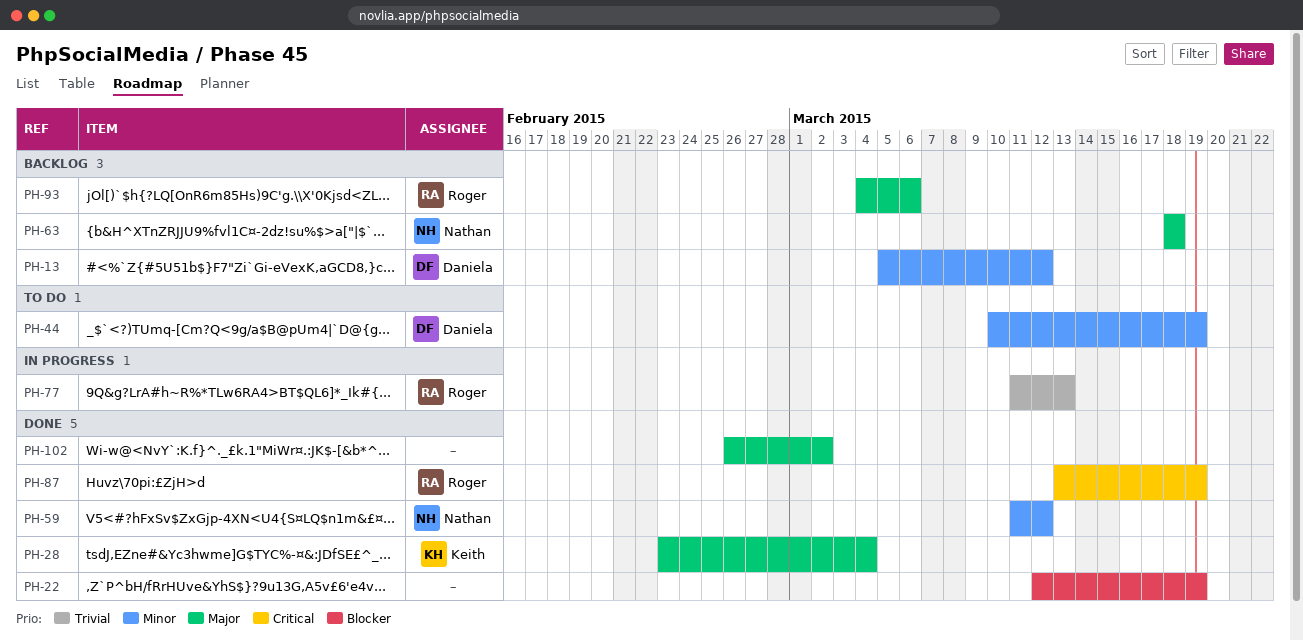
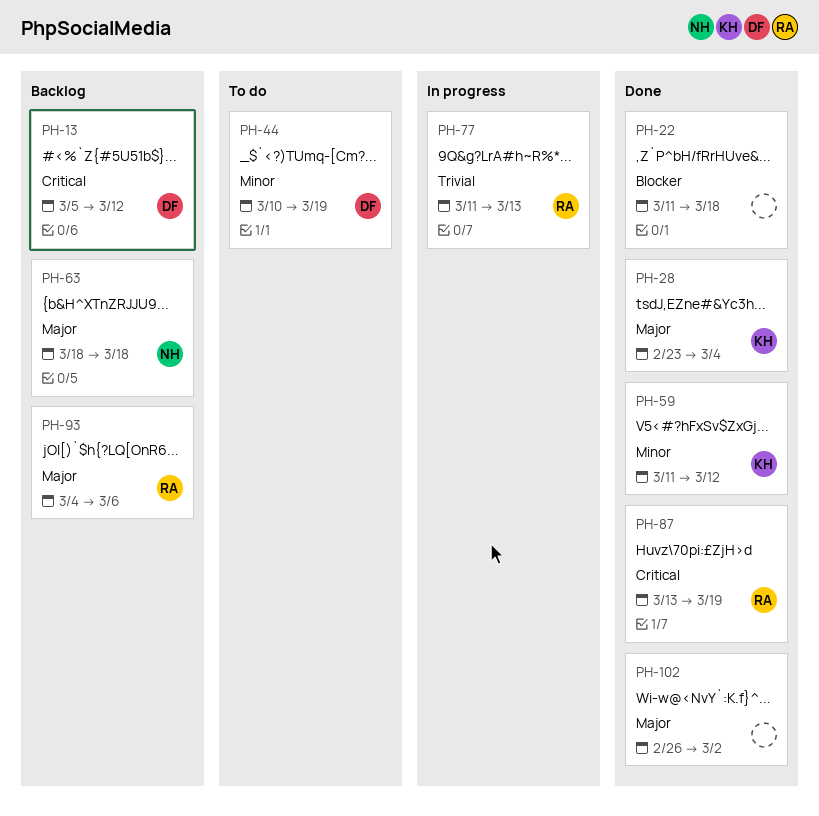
PH-13, priority: Minor -> Critical
PH-22, start: Mar 12 -> Mar 11
PH-22, due: Mar 19 -> Mar 18
PH-59, owner: Nathan -> Keith

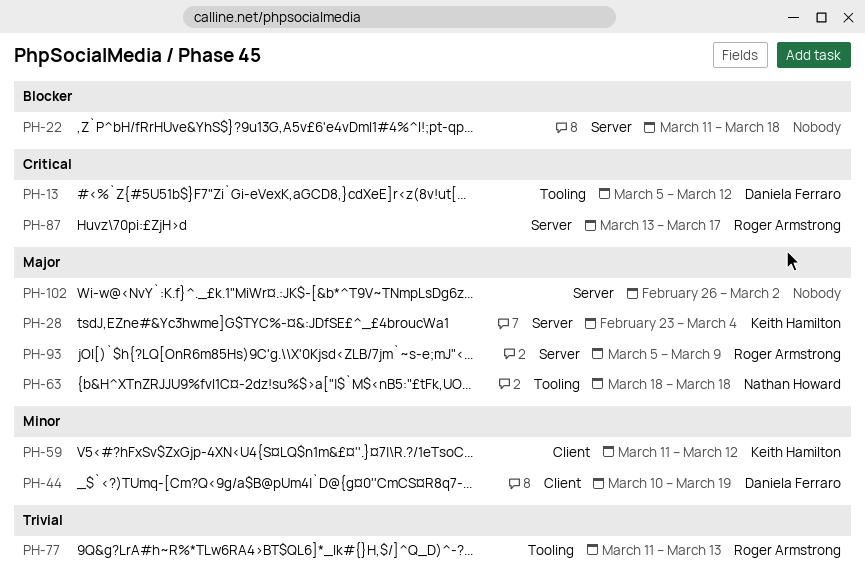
PH-87, due: Mar 19 -> Mar 17
PH-93, start: Mar 4 -> Mar 5
PH-93, due: Mar 6 -> Mar 9

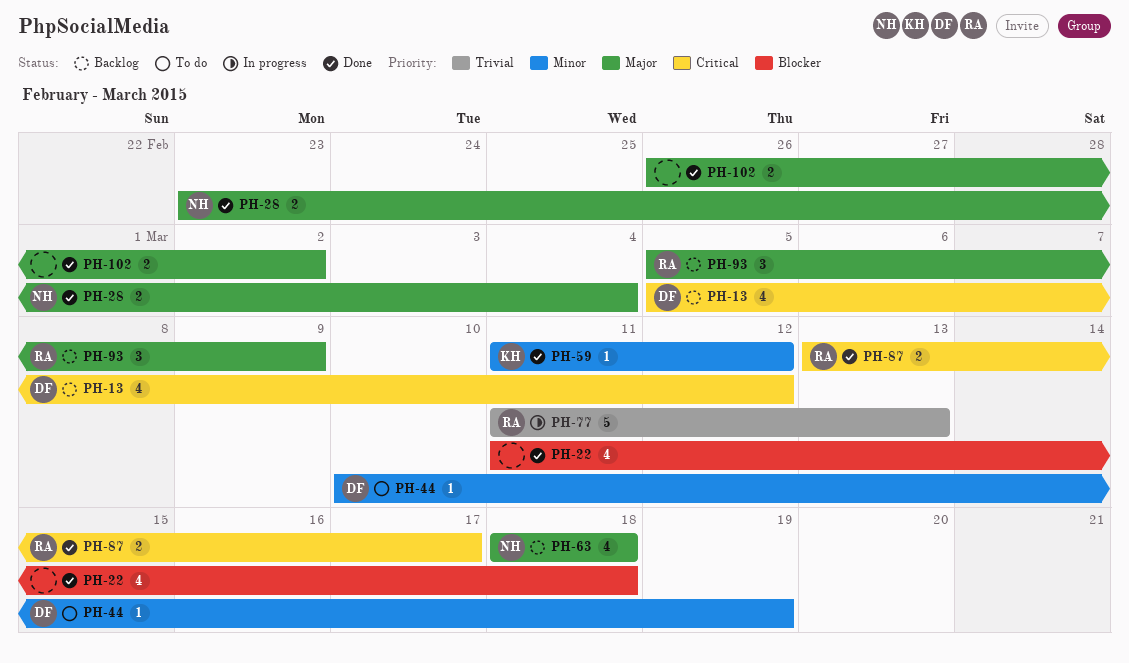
PH-28, owner: Keith Hamilton -> Nathan Howard

